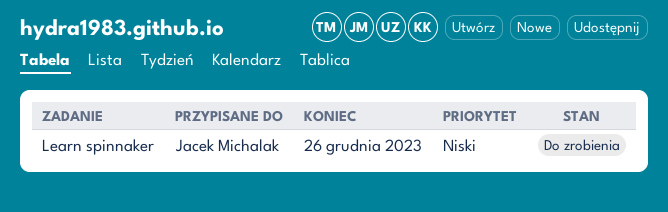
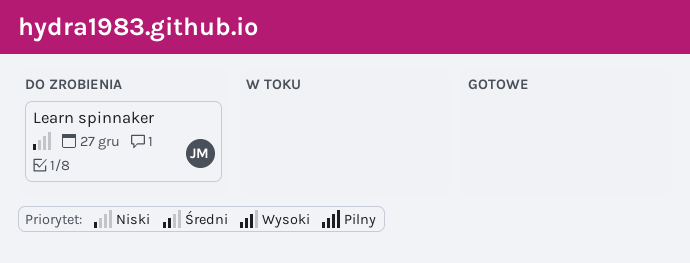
Learn spinnaker, due: Dec 26 -> Dec 27

